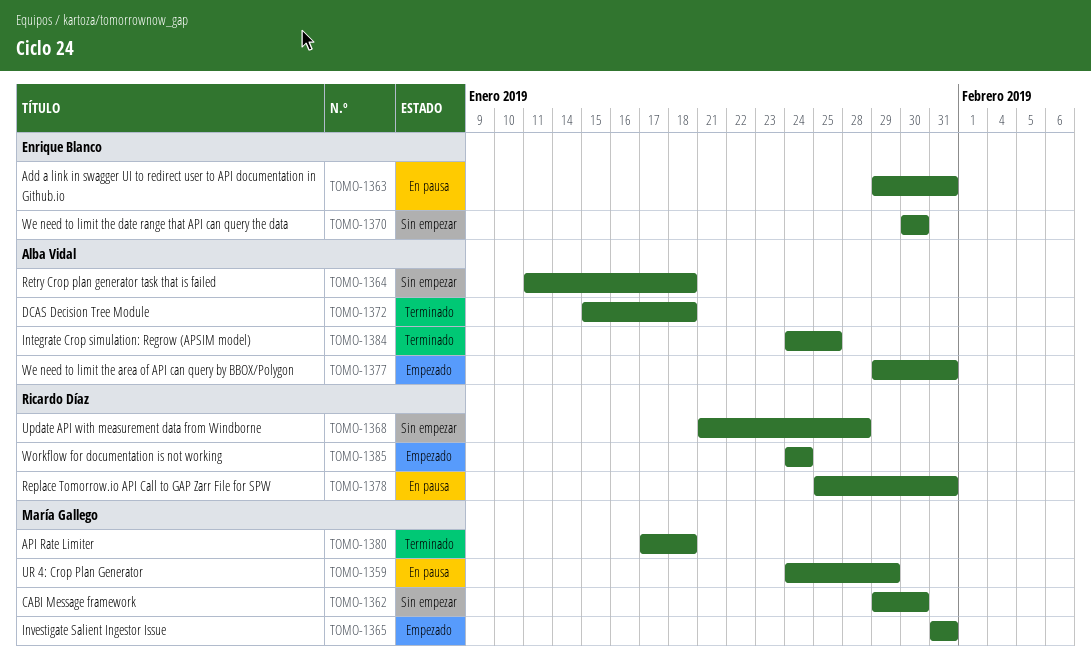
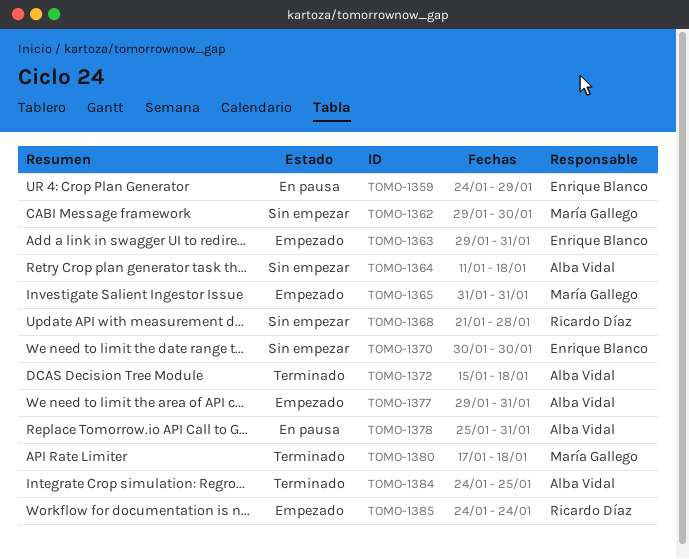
TOMO-1359, owner: María Gallego -> Enrique Blanco
TOMO-1363, status: En pausa -> Empezado
TOMO-1378, owner: Ricardo Díaz -> Alba Vidal

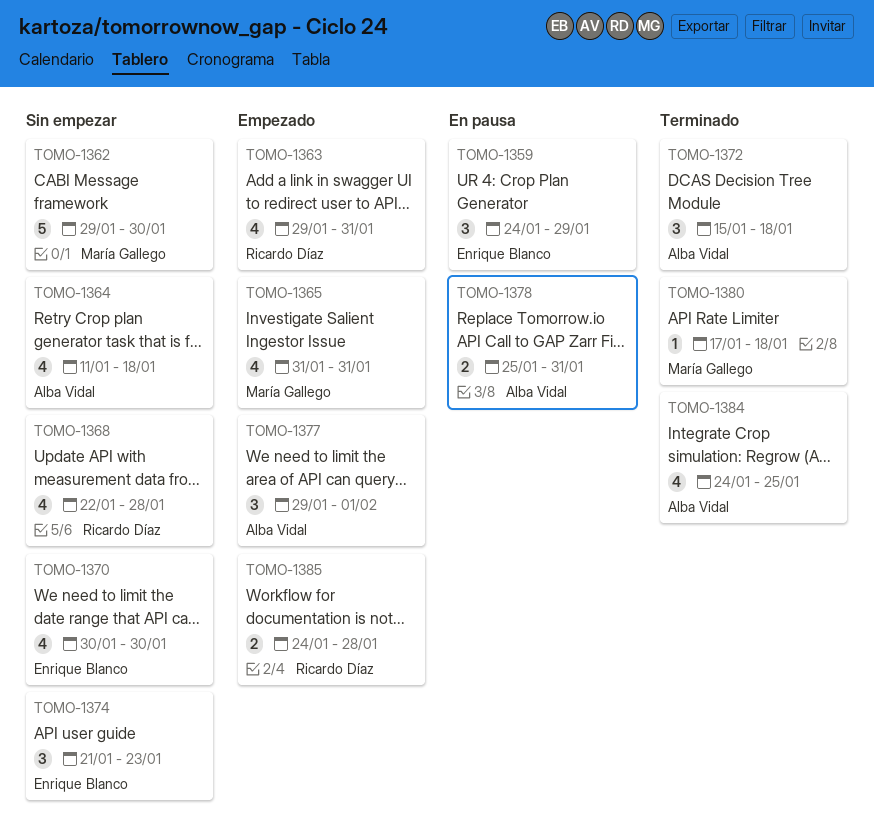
TOMO-1363, owner: Enrique Blanco -> Ricardo Díaz
TOMO-1368, start: Jan 21 -> Jan 22
TOMO-1374: none -> present
TOMO-1377, due: Jan 31 -> Feb 1
TOMO-1385, due: Jan 24 -> Jan 28

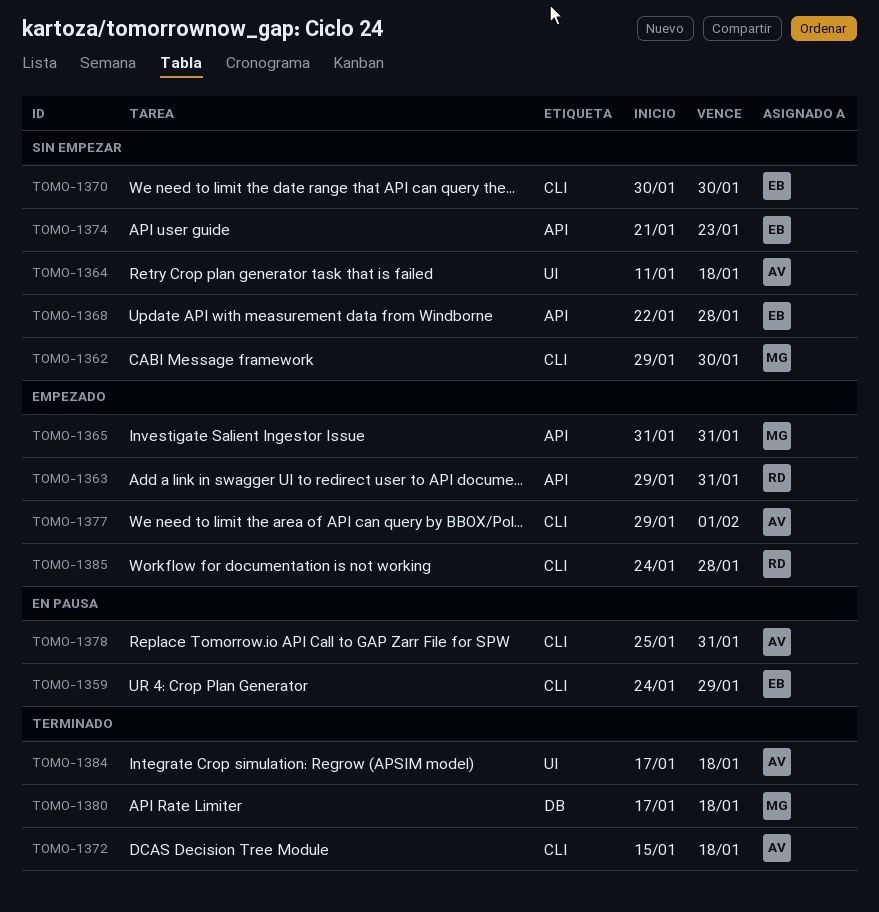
TOMO-1368, owner: Ricardo Díaz -> Enrique Blanco
TOMO-1384, start: Jan 24 -> Jan 17
TOMO-1384, due: Jan 25 -> Jan 18

